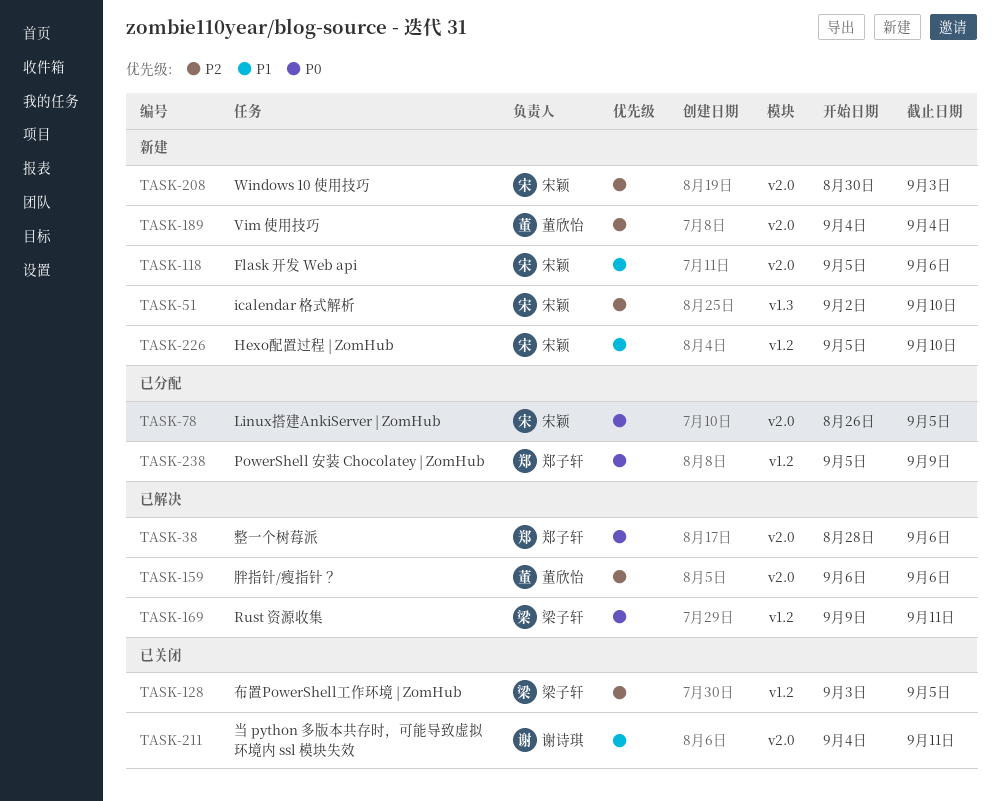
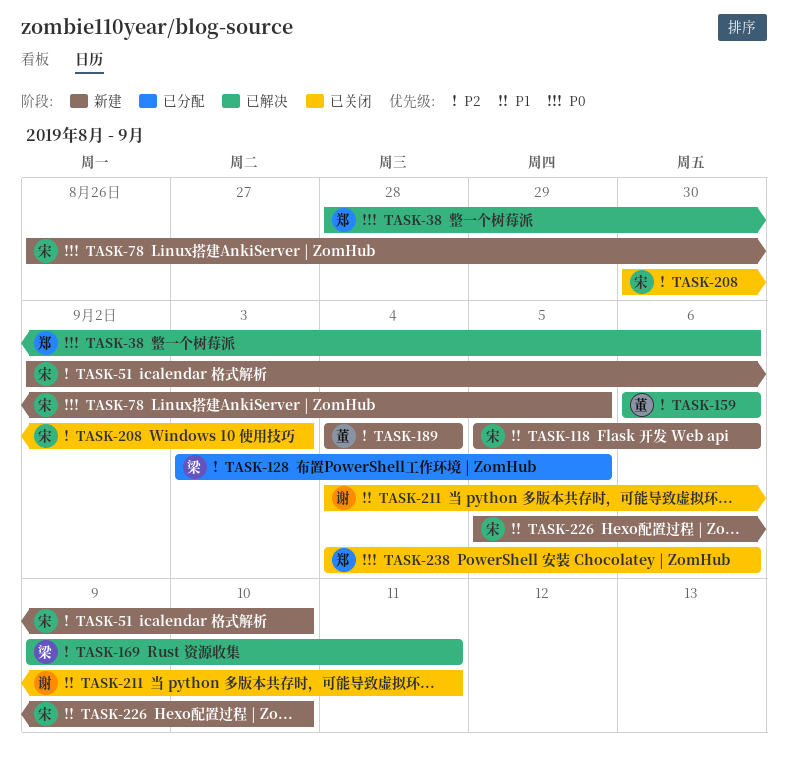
TASK-78, status: 已分配 -> 新建
TASK-128, status: 已关闭 -> 已分配
TASK-169, priority: P0 -> P2
TASK-208, status: 新建 -> 已关闭
TASK-238, status: 已分配 -> 已关闭
TASK-238, start: Sep 5 -> Sep 4
TASK-238, due: Sep 9 -> Sep 6

